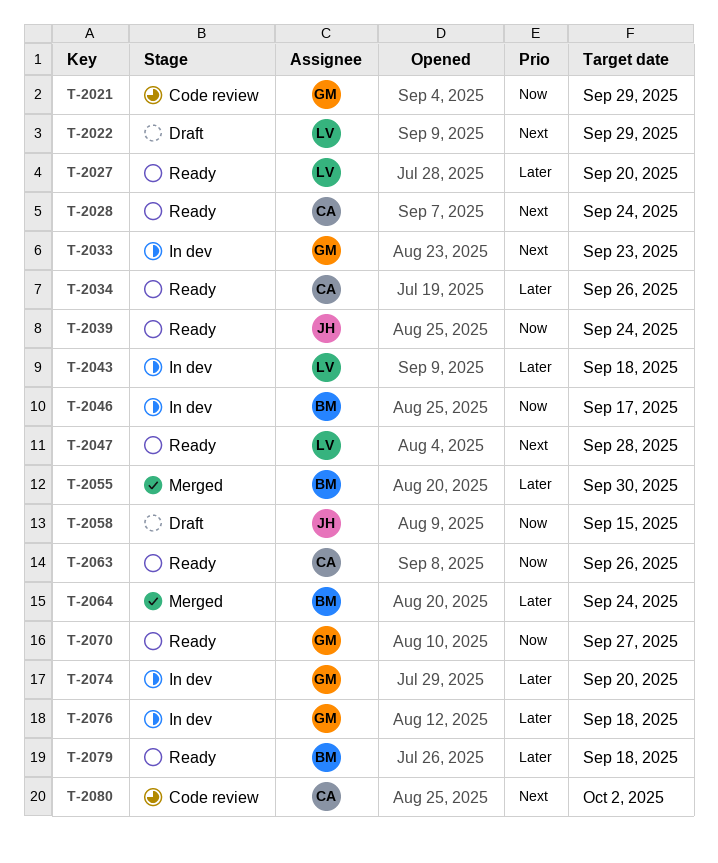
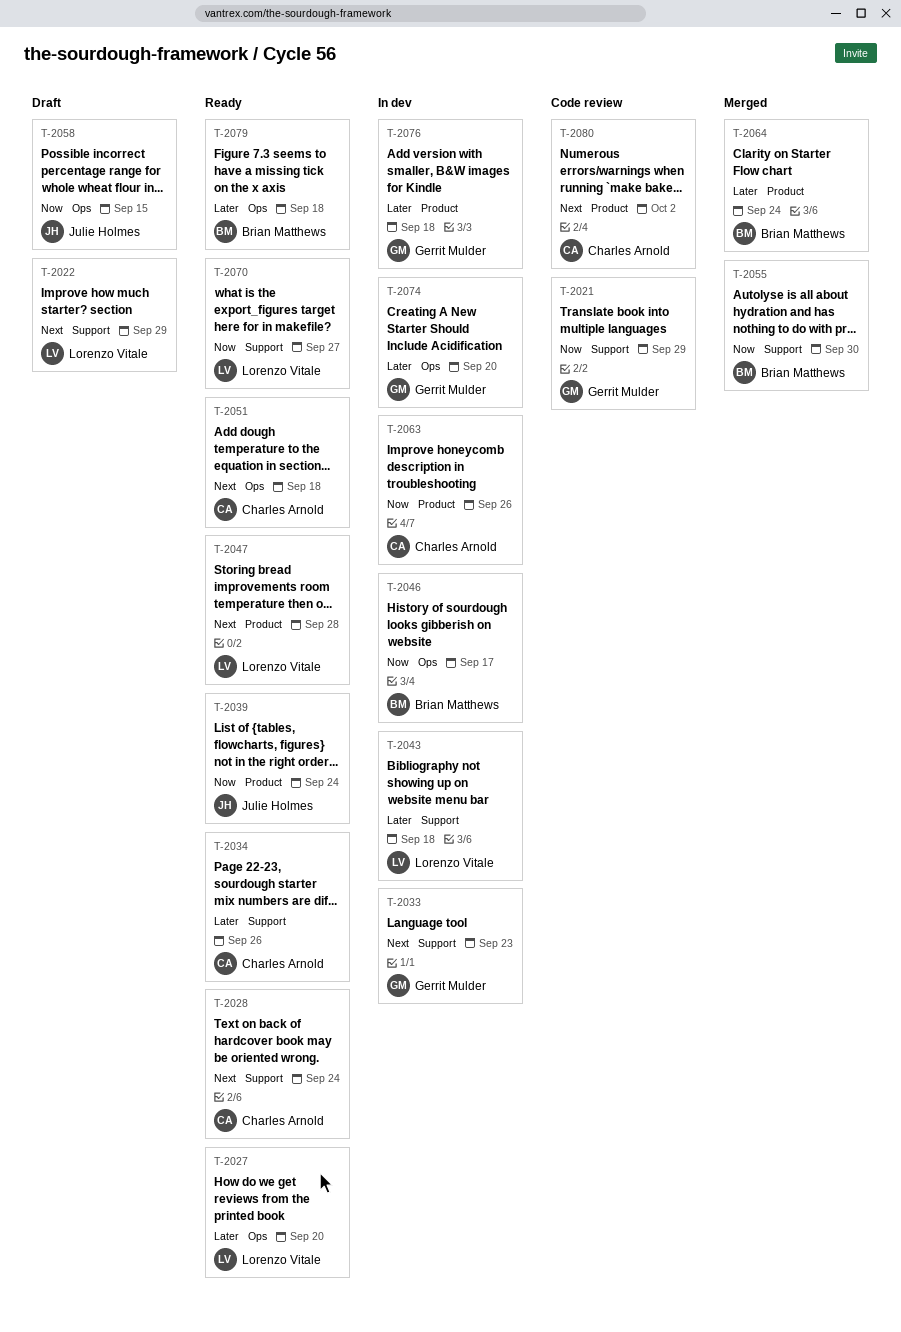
T-2051: none -> present
T-2055, priority: Later -> Now
T-2063, status: Ready -> In dev
T-2070, owner: Gerrit Mulder -> Lorenzo Vitale

